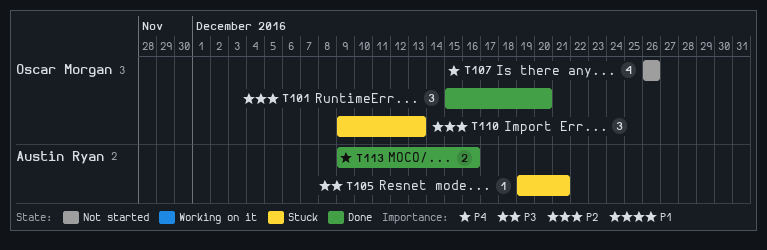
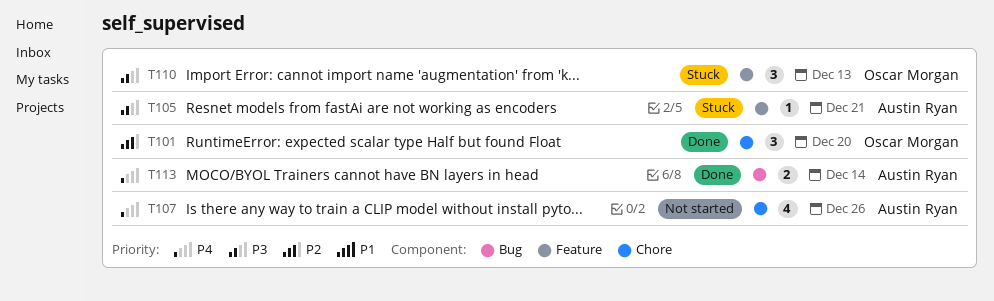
T107, owner: Oscar Morgan -> Austin Ryan
T110, priority: P2 -> P3
T113, due: Dec 16 -> Dec 14

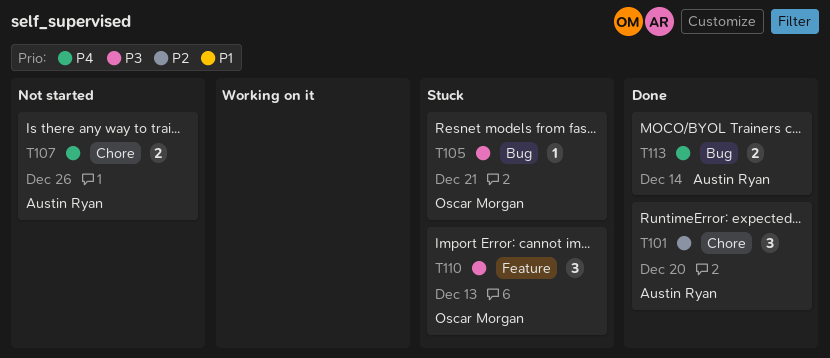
T101, owner: Oscar Morgan -> Austin Ryan
T105, owner: Austin Ryan -> Oscar Morgan
T105, label: Feature -> Bug
T107, estimate: 4 -> 2

